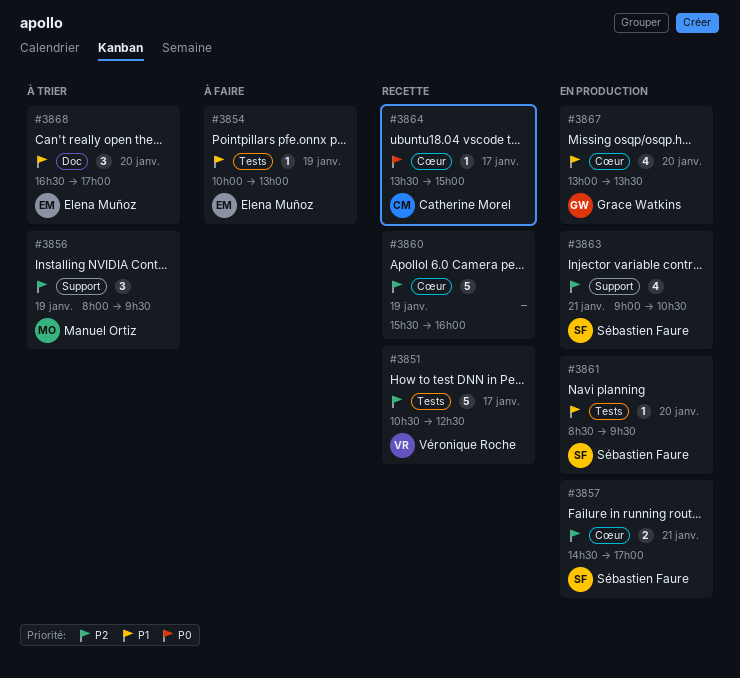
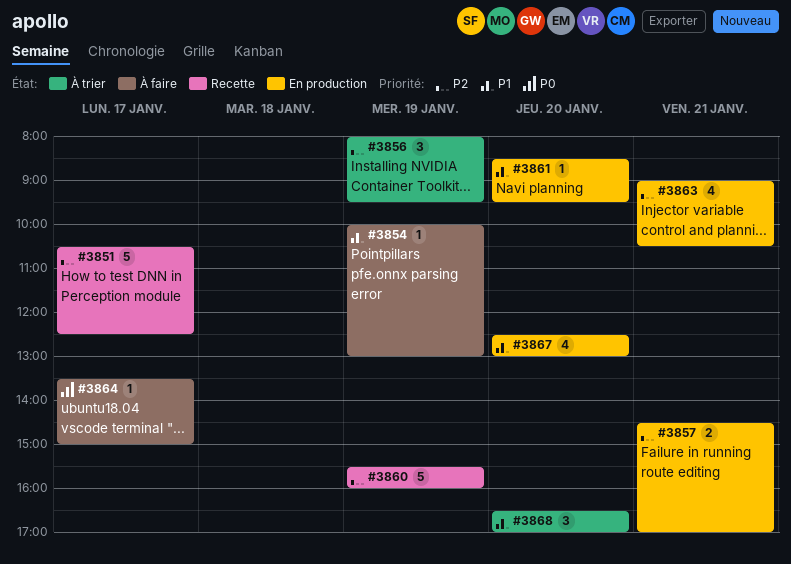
#3864, status: Recette -> À faire
#3867, begins: 13:00 -> 12:30
#3867, ends: 13:30 -> 13:00

